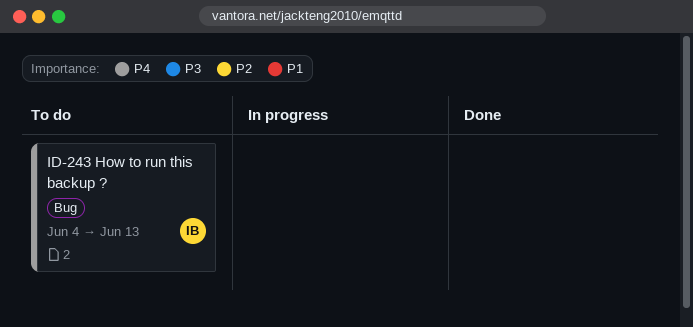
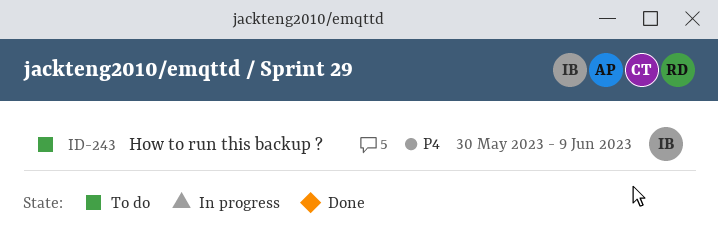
ID-243, start: Jun 4 -> May 30
ID-243, due: Jun 13 -> Jun 9

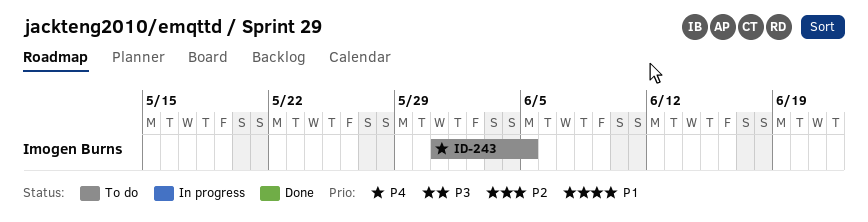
ID-243, start: May 30 -> May 31
ID-243, due: Jun 9 -> Jun 5

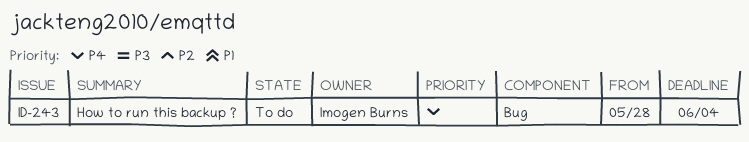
ID-243, start: May 31 -> May 28
ID-243, due: Jun 5 -> Jun 4

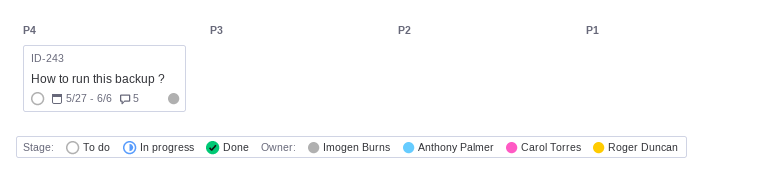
ID-243, start: May 28 -> May 27
ID-243, due: Jun 4 -> Jun 6

